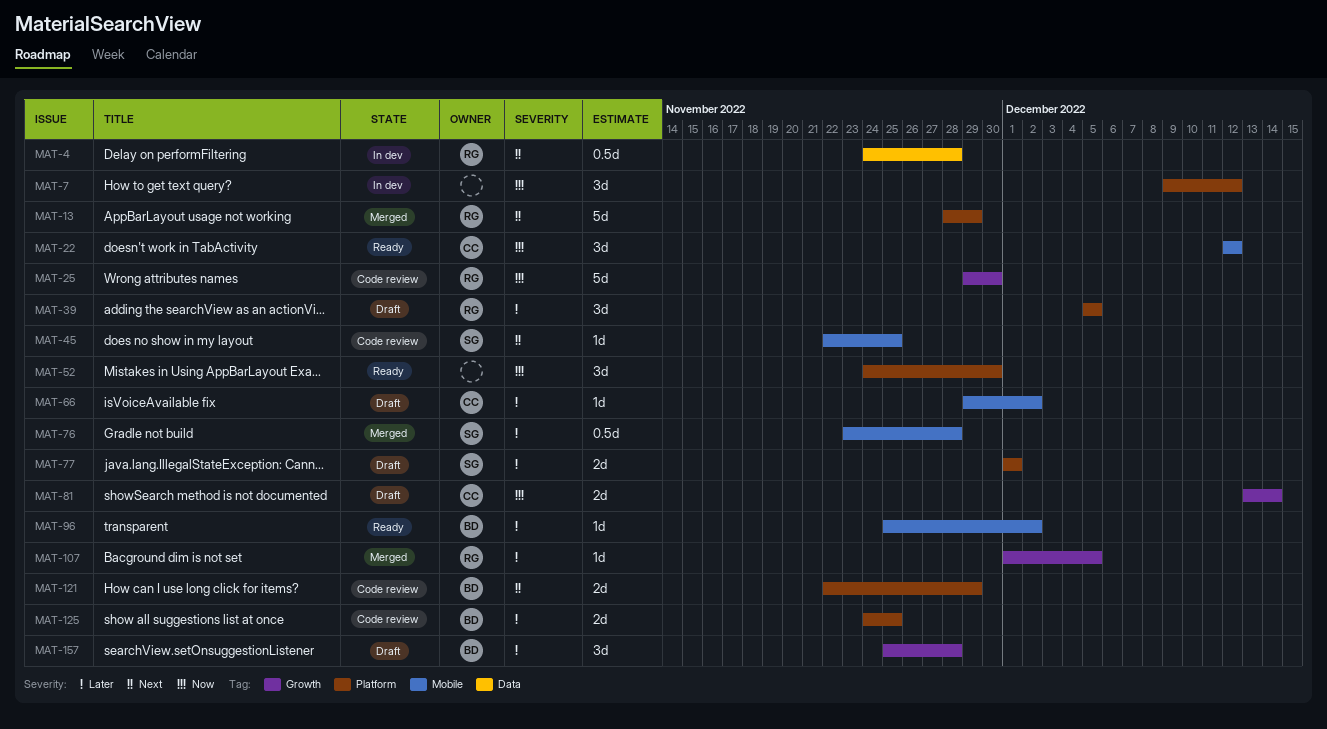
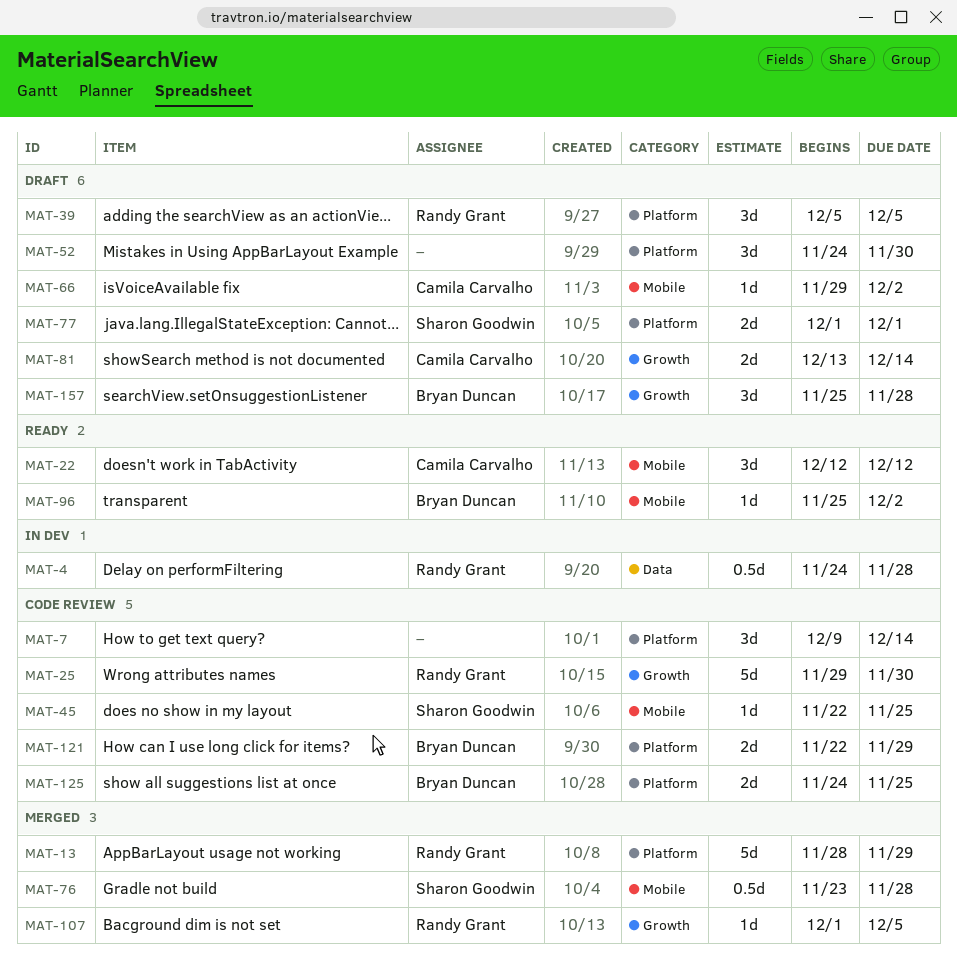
MAT-7, status: In dev -> Code review
MAT-7, due: Dec 12 -> Dec 14
MAT-52, status: Ready -> Draft

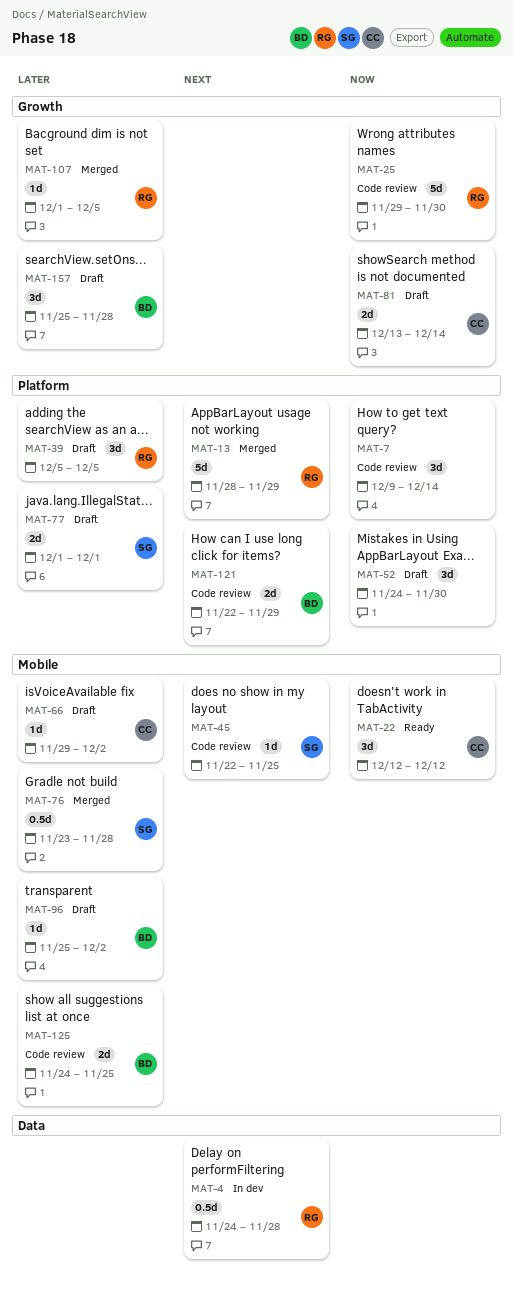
MAT-96, status: Ready -> Draft
MAT-125, label: Platform -> Mobile

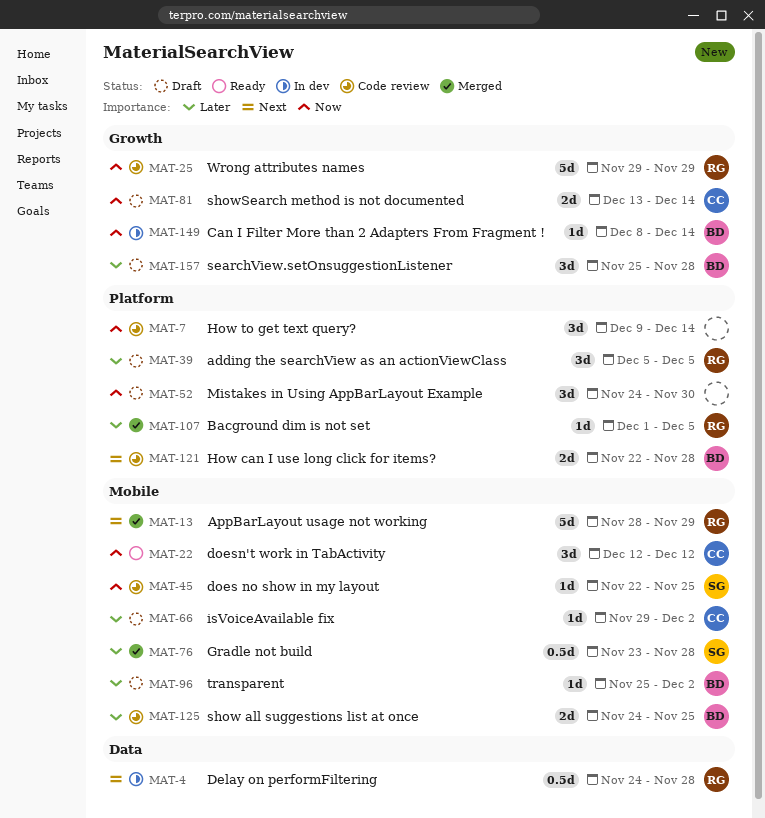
MAT-13, label: Platform -> Mobile
MAT-25, due: Nov 30 -> Nov 29
MAT-45, priority: Next -> Now
MAT-77: present -> none
MAT-107, label: Growth -> Platform
MAT-121, due: Nov 29 -> Nov 28
MAT-149: none -> present

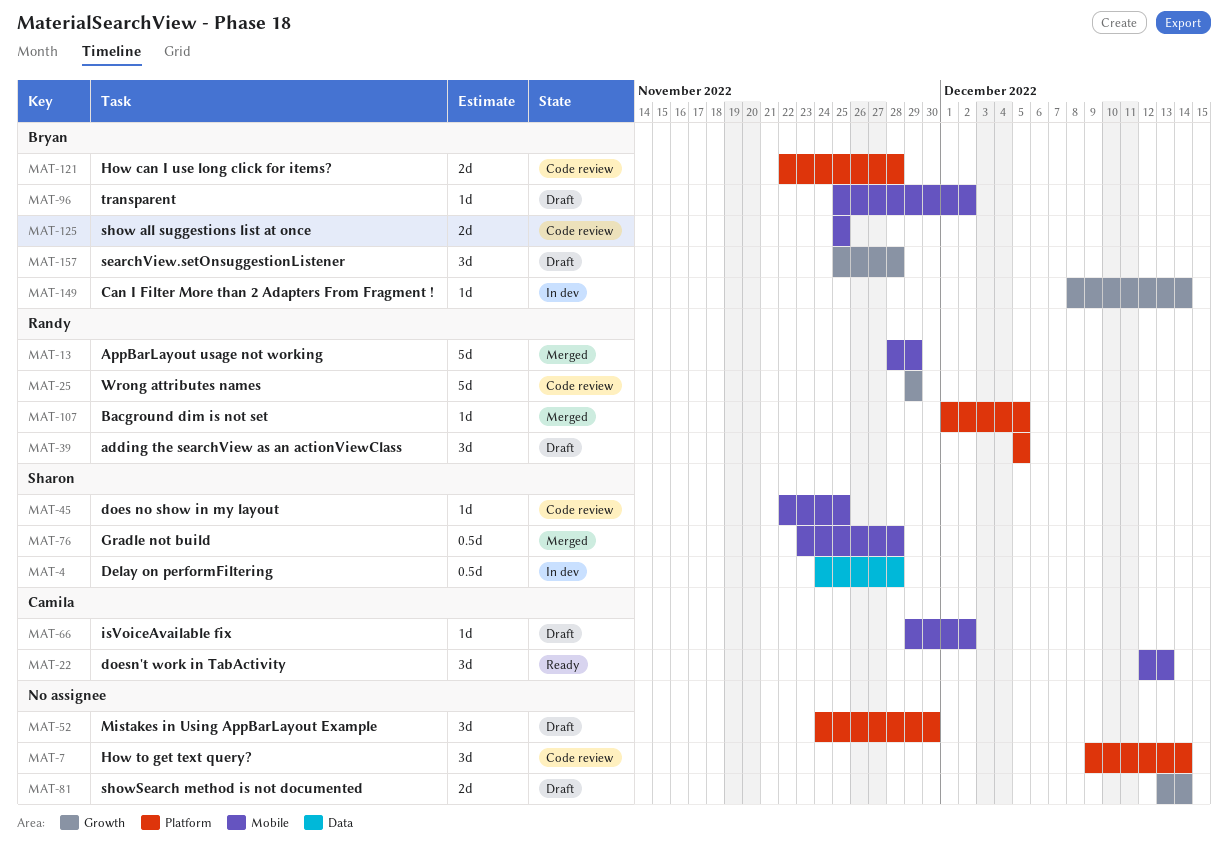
MAT-4, owner: Randy -> Sharon
MAT-22, due: Dec 12 -> Dec 13
MAT-81, owner: Camila -> none
MAT-125, start: Nov 24 -> Nov 25

